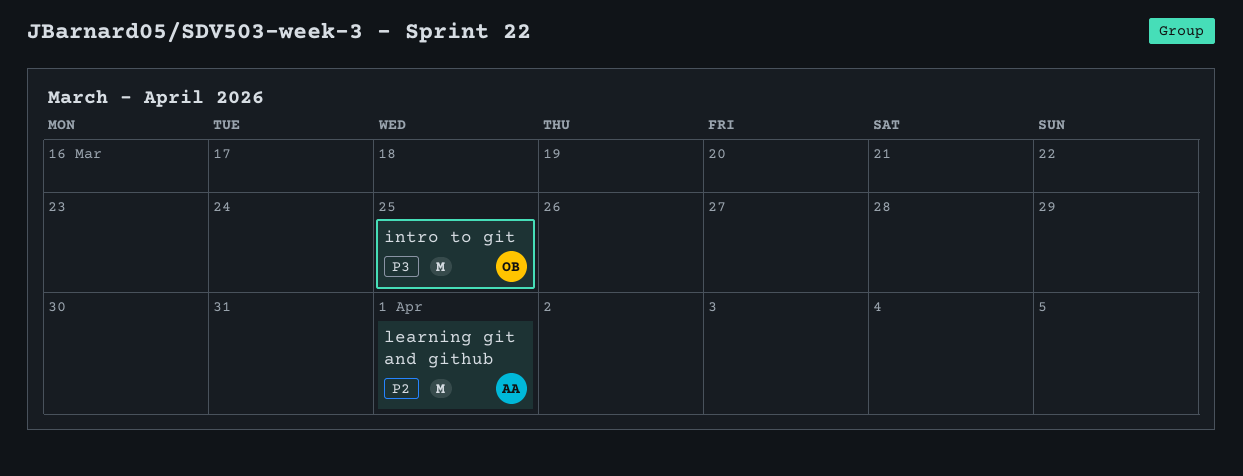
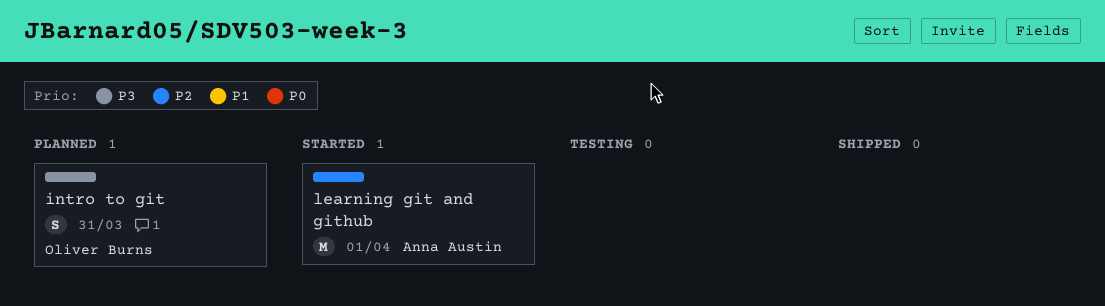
intro to git, estimate: M -> S
intro to git, due: Mar 25 -> Mar 31

